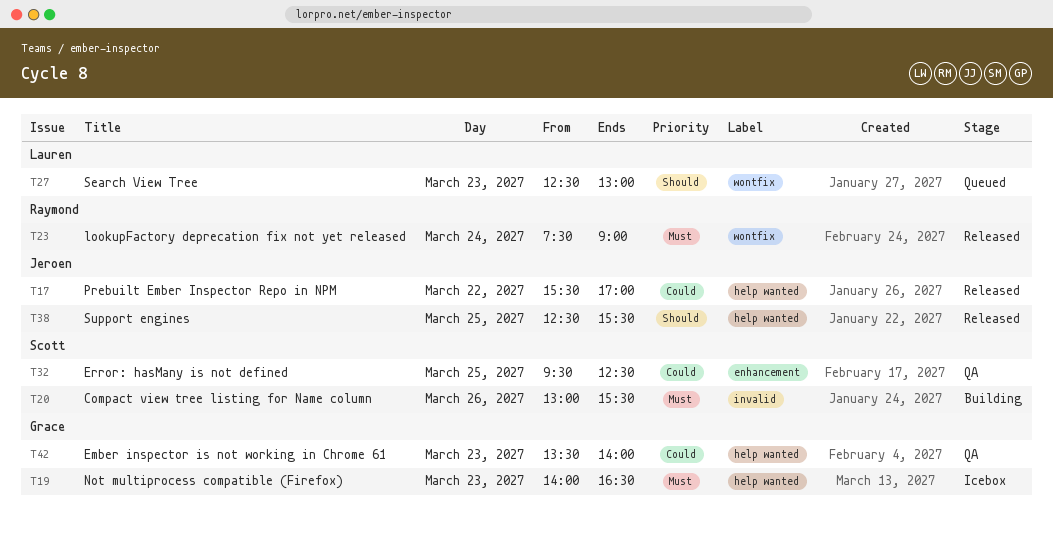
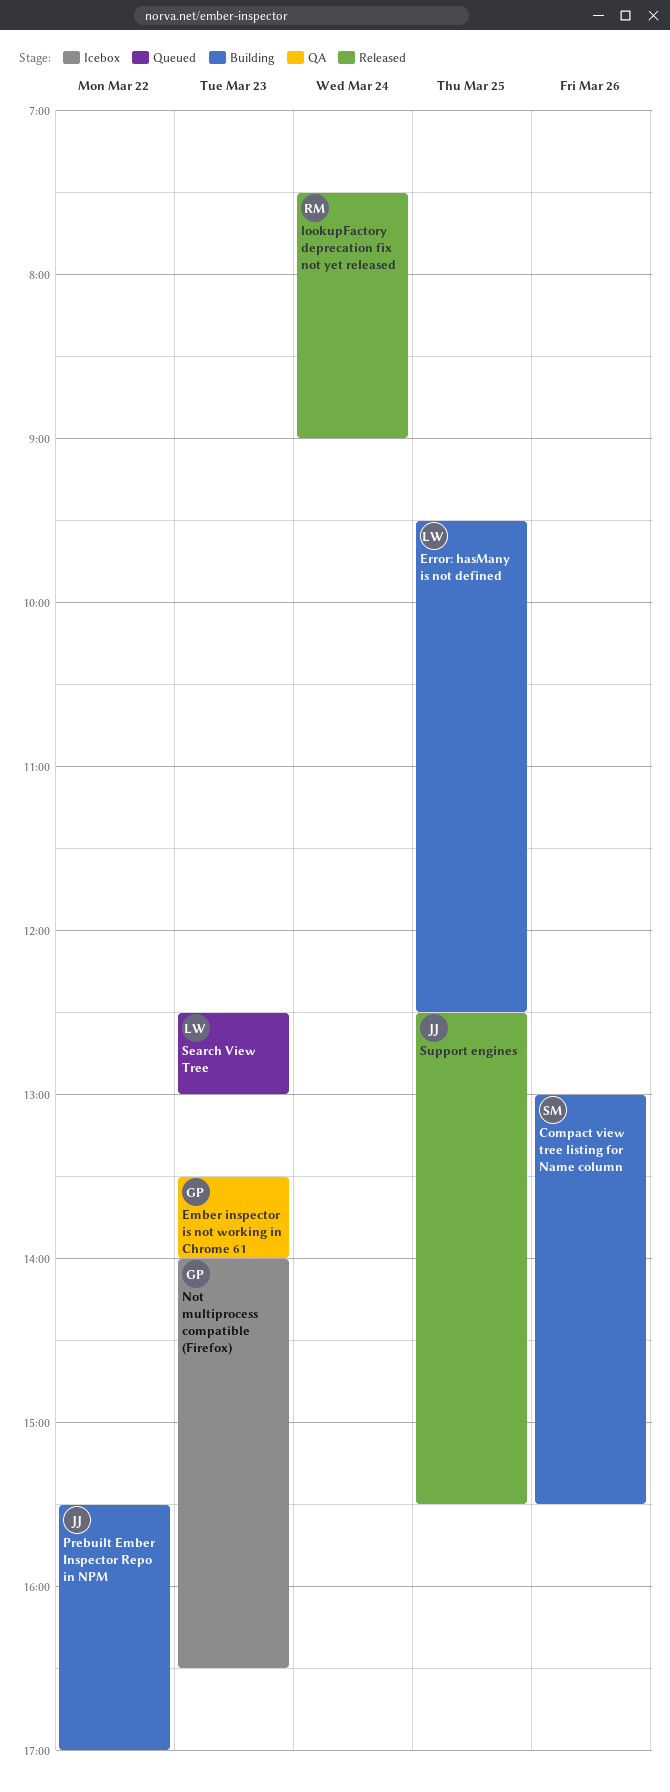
Error: hasMany is not defined, status: QA -> Building
Error: hasMany is not defined, owner: Scott -> Lauren
Prebuilt Ember Inspector Repo in NPM, status: Released -> Building

